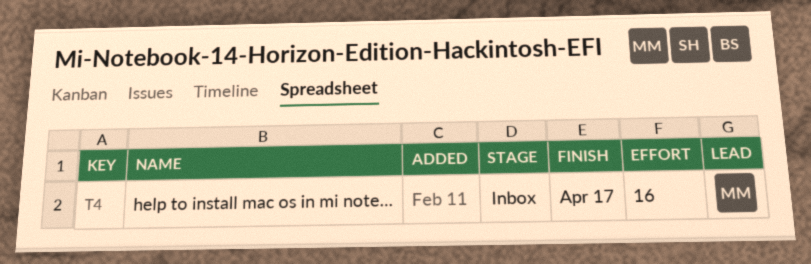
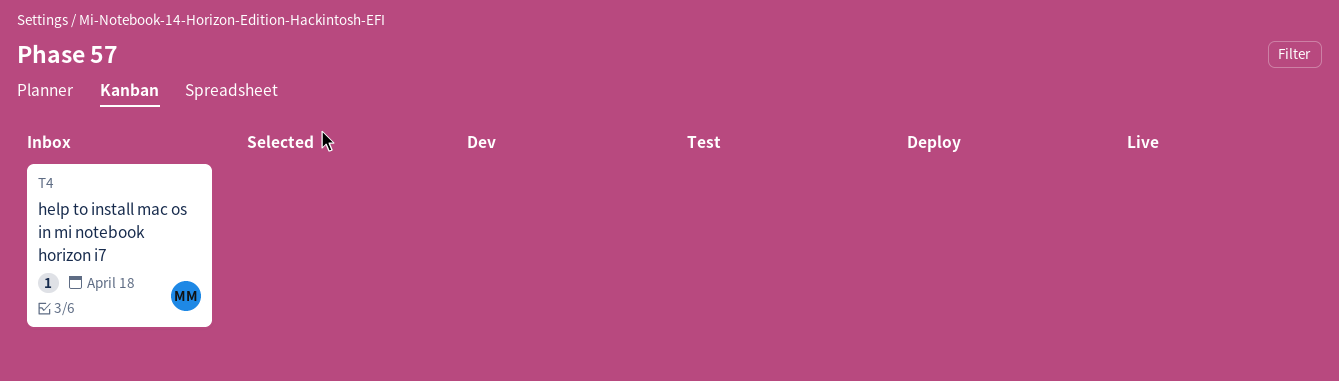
T4, estimate: 16 -> 1
T4, due: Apr 17 -> Apr 18

